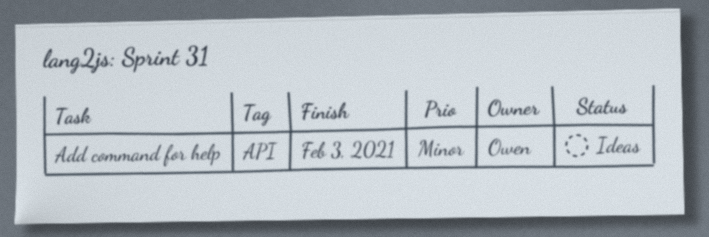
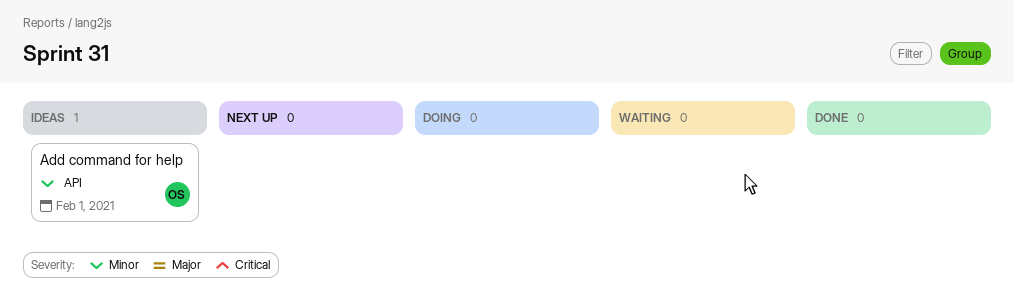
Add command for help, due: Feb 3 -> Feb 1

